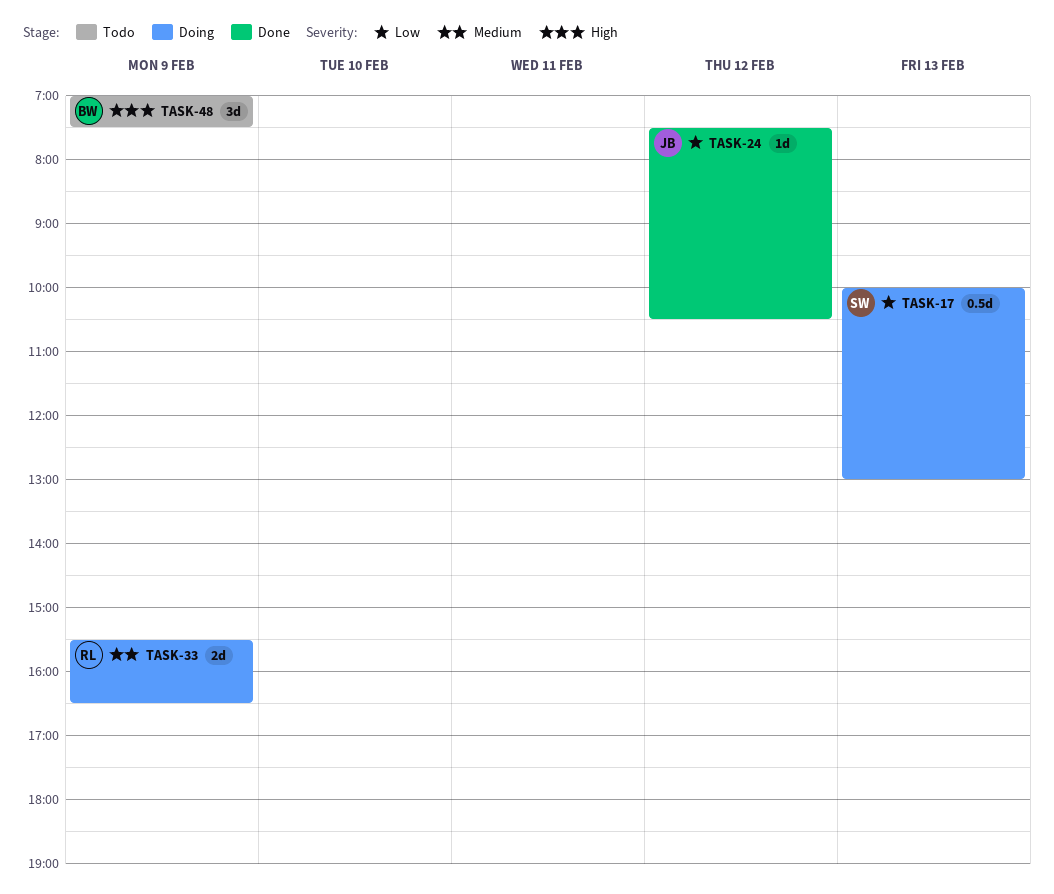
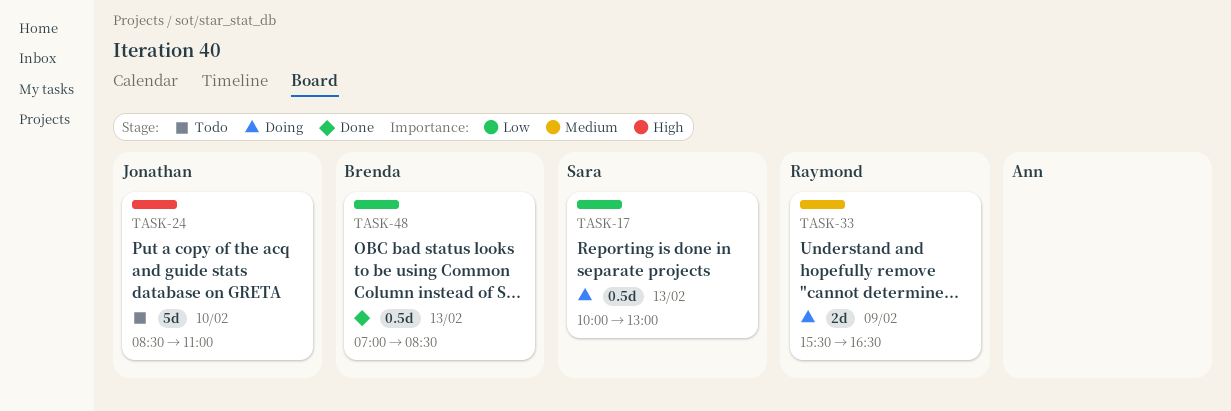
TASK-24, status: Done -> Todo
TASK-24, priority: Low -> High
TASK-24, estimate: 1d -> 5d
TASK-24, day: Feb 12 -> Feb 10
TASK-24, begins: 07:30 -> 08:30
TASK-24, ends: 10:30 -> 11:00
TASK-48, status: Todo -> Done
TASK-48, priority: High -> Low
TASK-48, estimate: 3d -> 0.5d
TASK-48, day: Feb 9 -> Feb 13
TASK-48, ends: 07:30 -> 08:30

